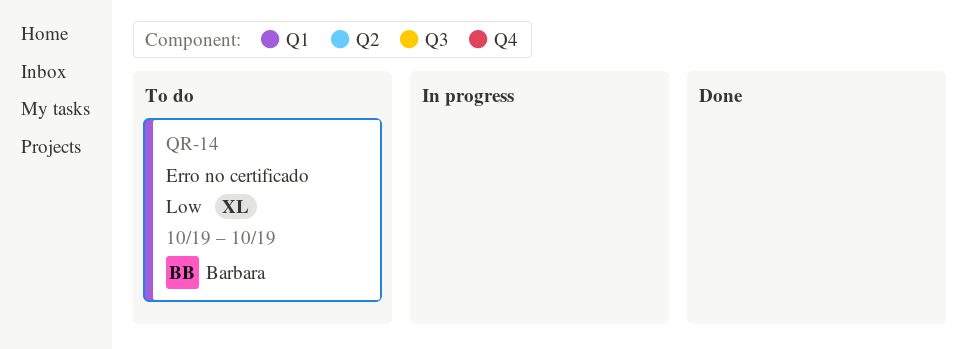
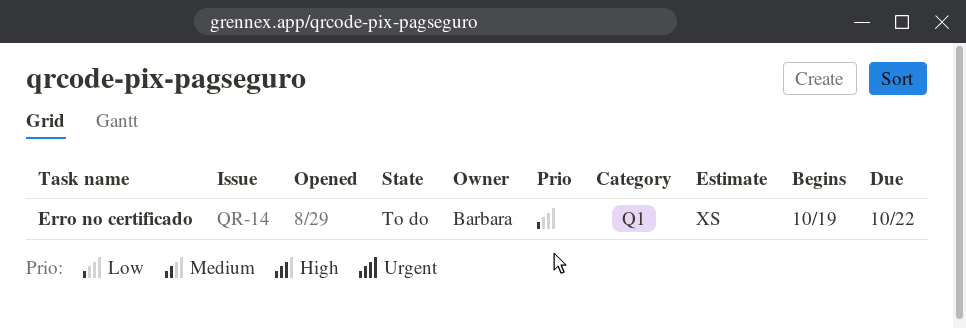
QR-14, estimate: XL -> XS
QR-14, due: Oct 19 -> Oct 22

